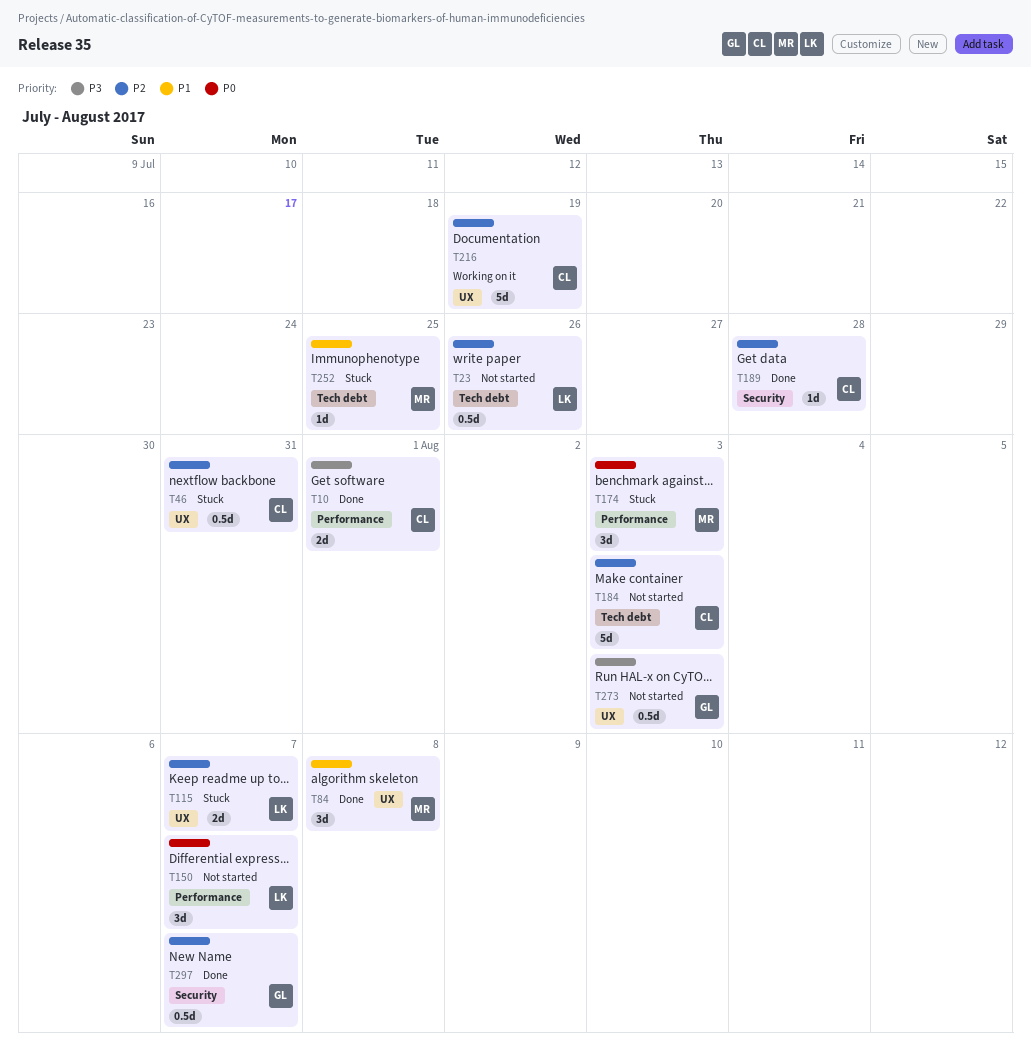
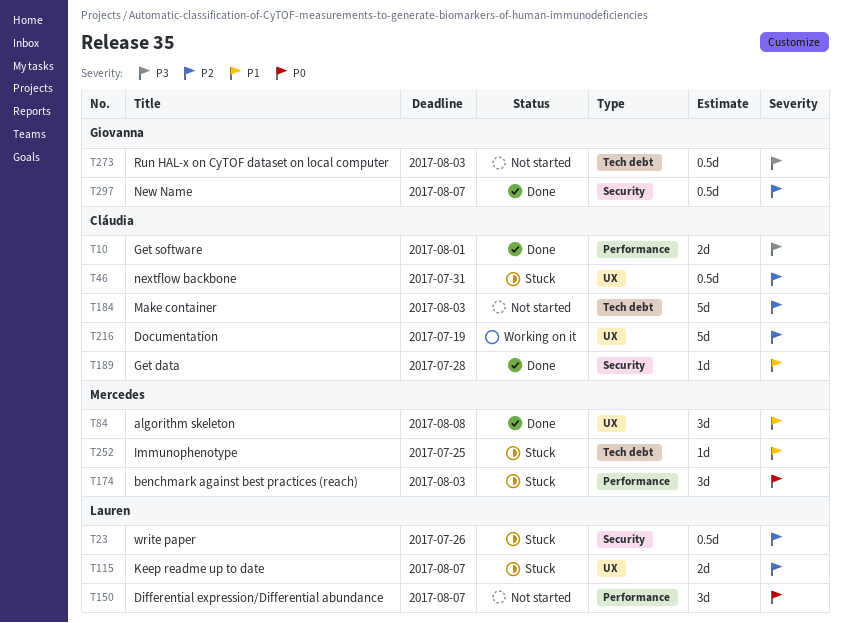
T23, status: Not started -> Stuck
T23, label: Tech debt -> Security
T189, priority: P2 -> P1
T273, label: UX -> Tech debt

